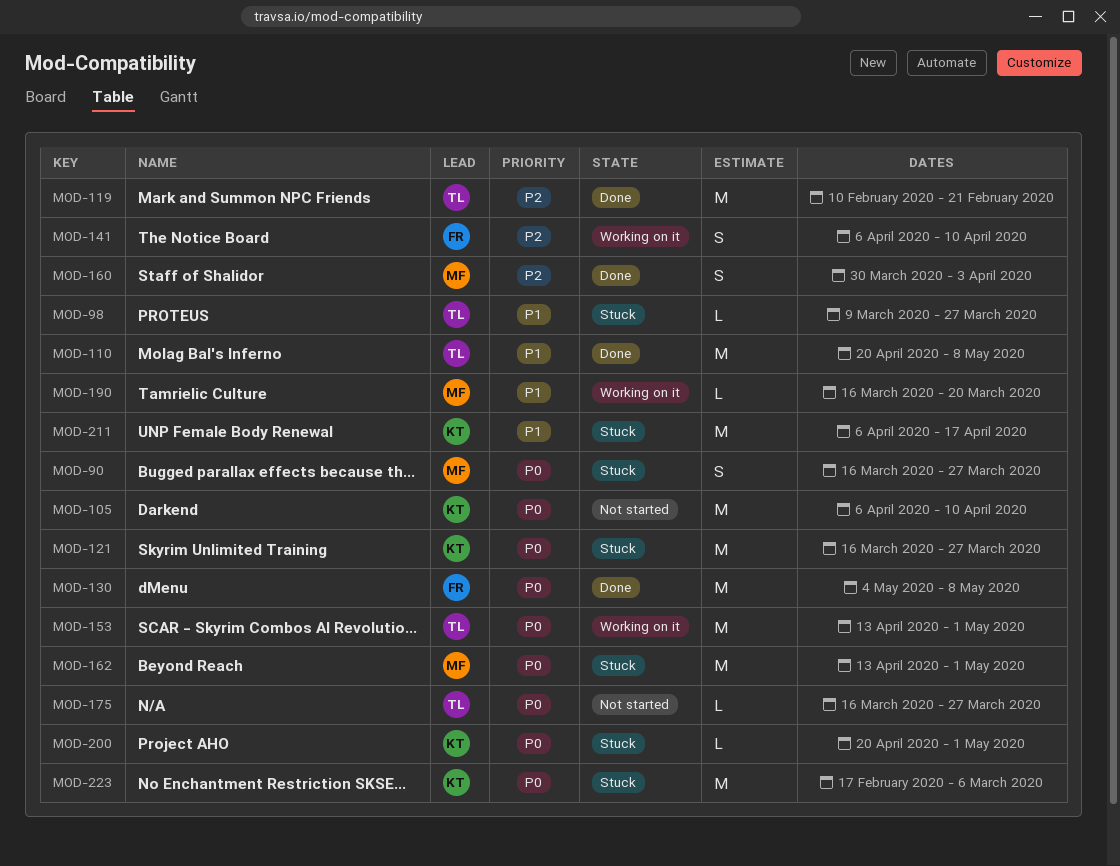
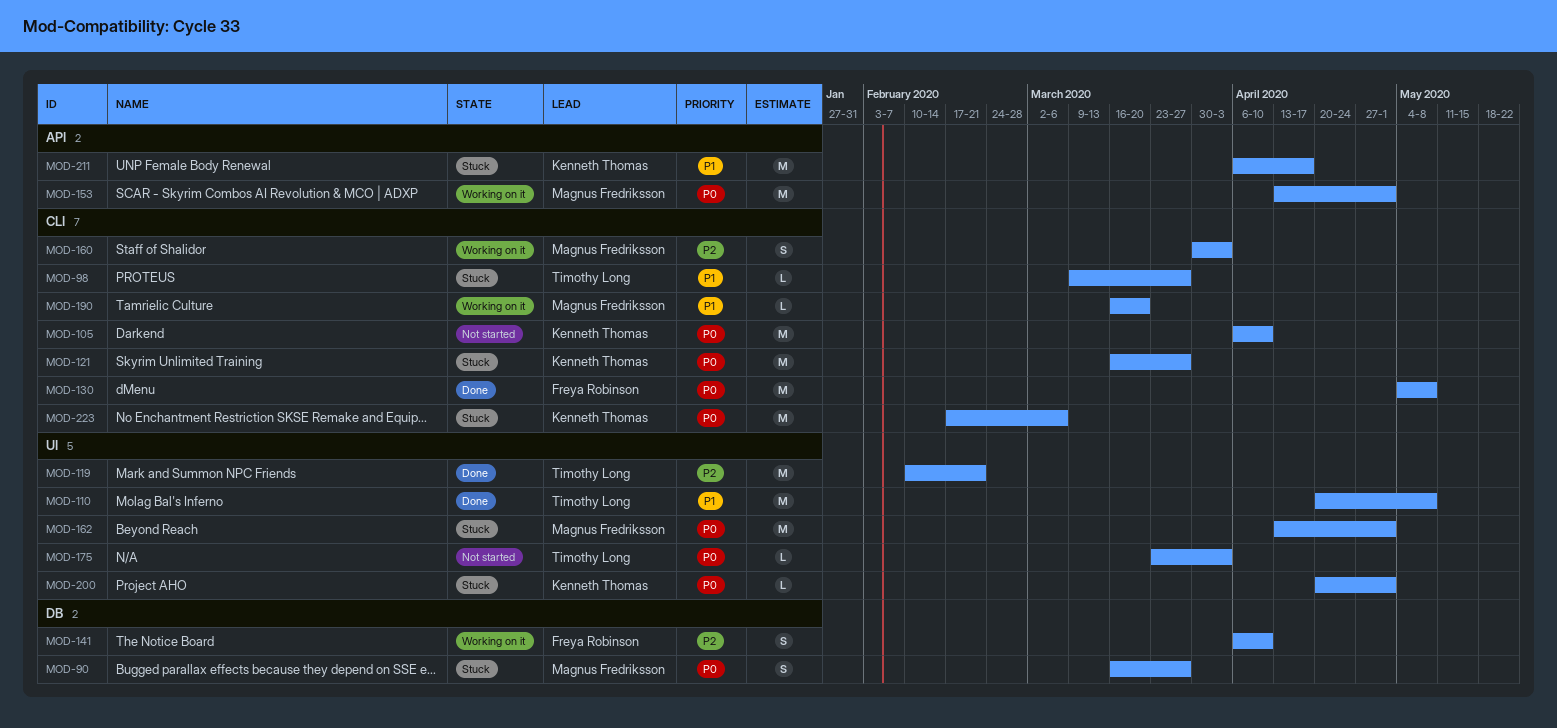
MOD-153, owner: Timothy Long -> Magnus Fredriksson
MOD-160, status: Done -> Working on it
MOD-175, start: Mar 16 -> Mar 23
MOD-175, due: Mar 27 -> Apr 3

